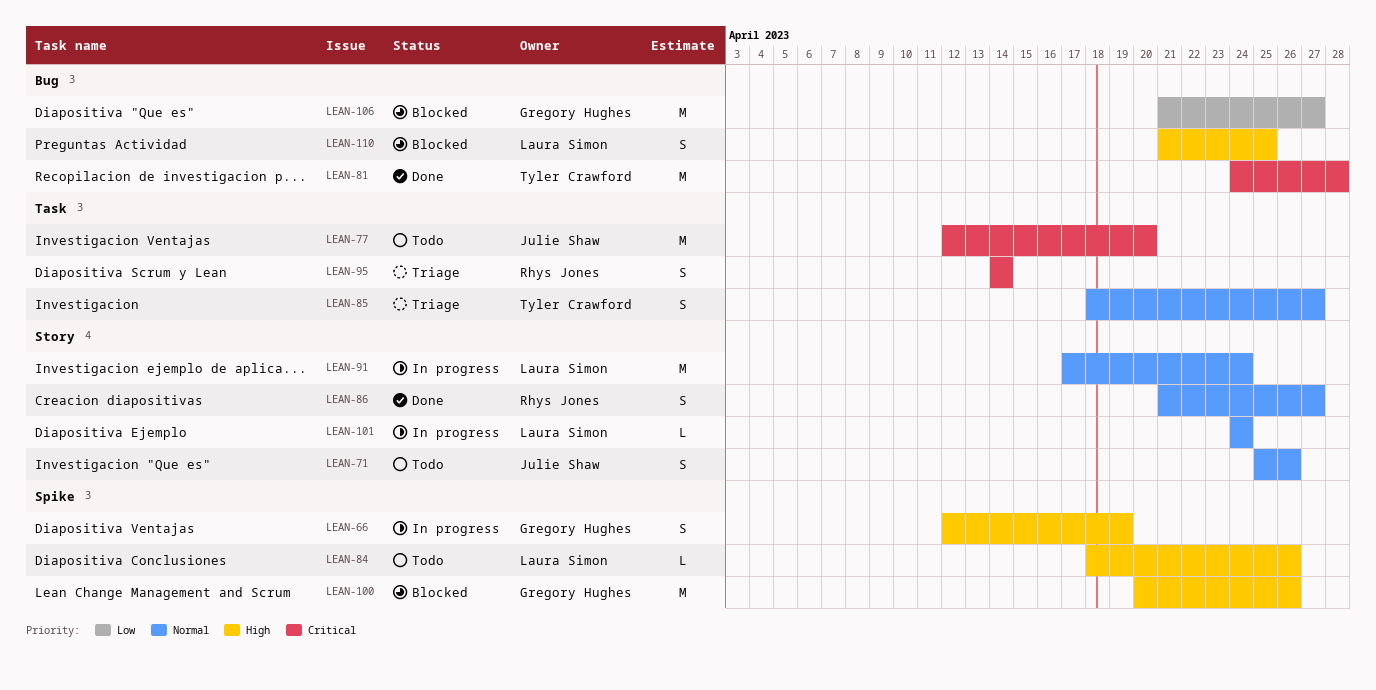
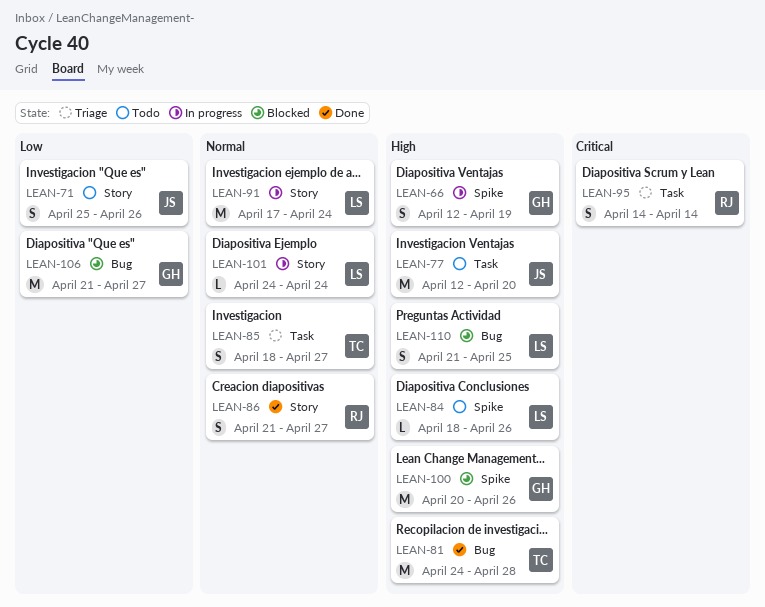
LEAN-71, priority: Normal -> Low
LEAN-77, priority: Critical -> High
LEAN-81, priority: Critical -> High

